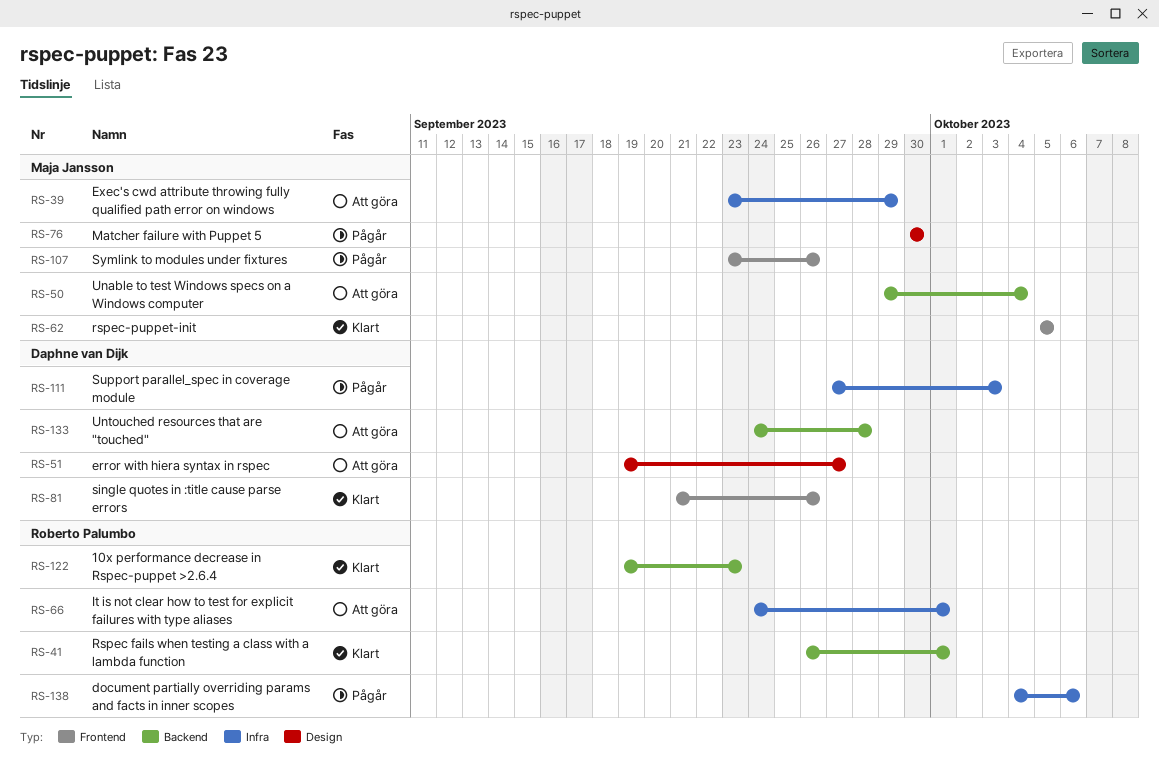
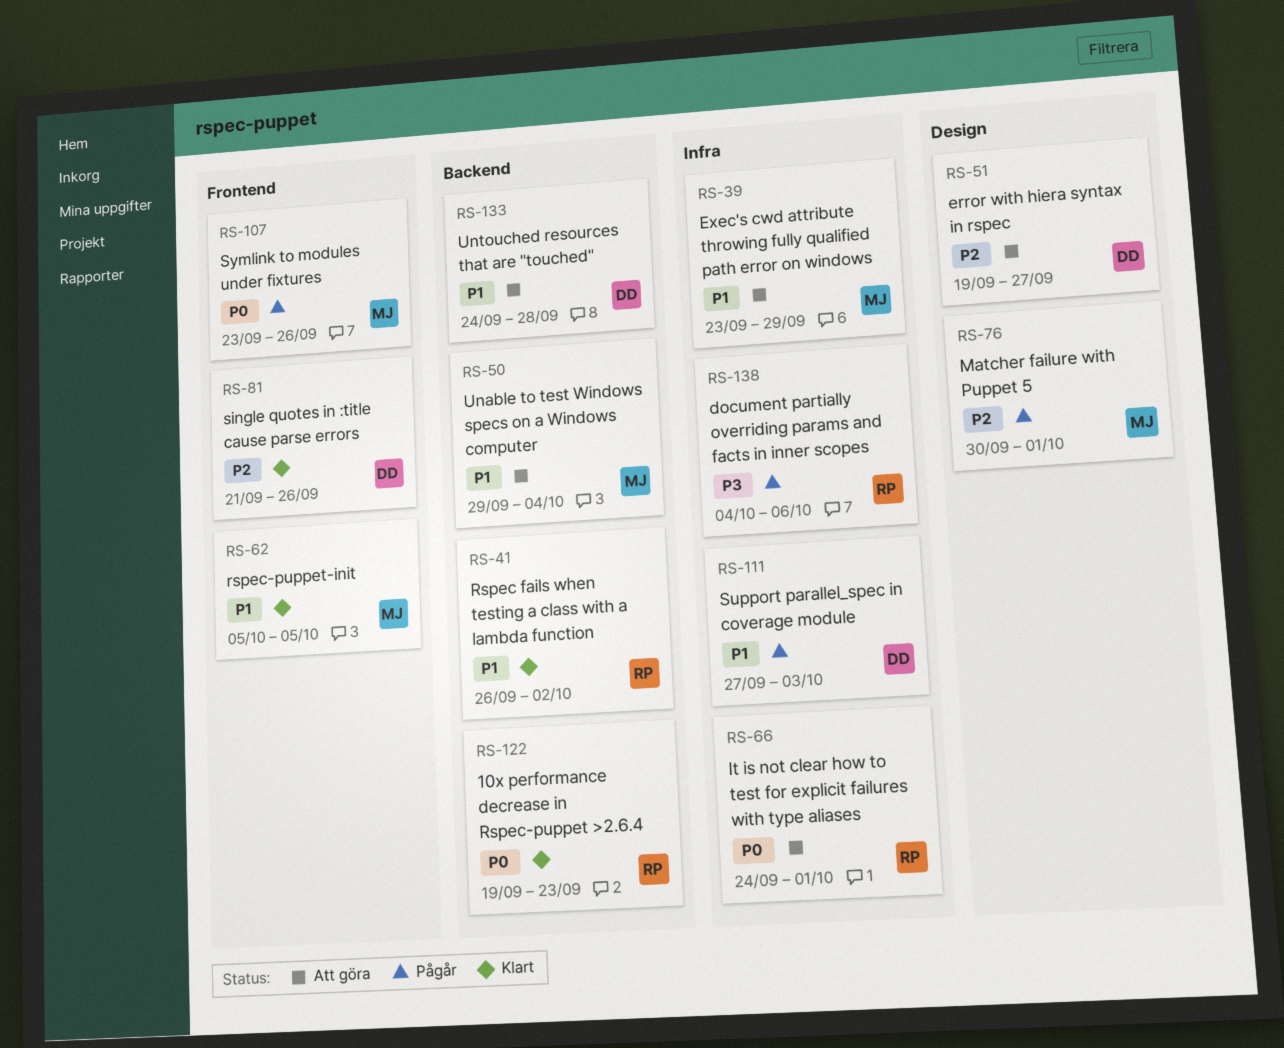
RS-41, due: Oct 1 -> Oct 2
RS-76, due: Sep 30 -> Oct 1

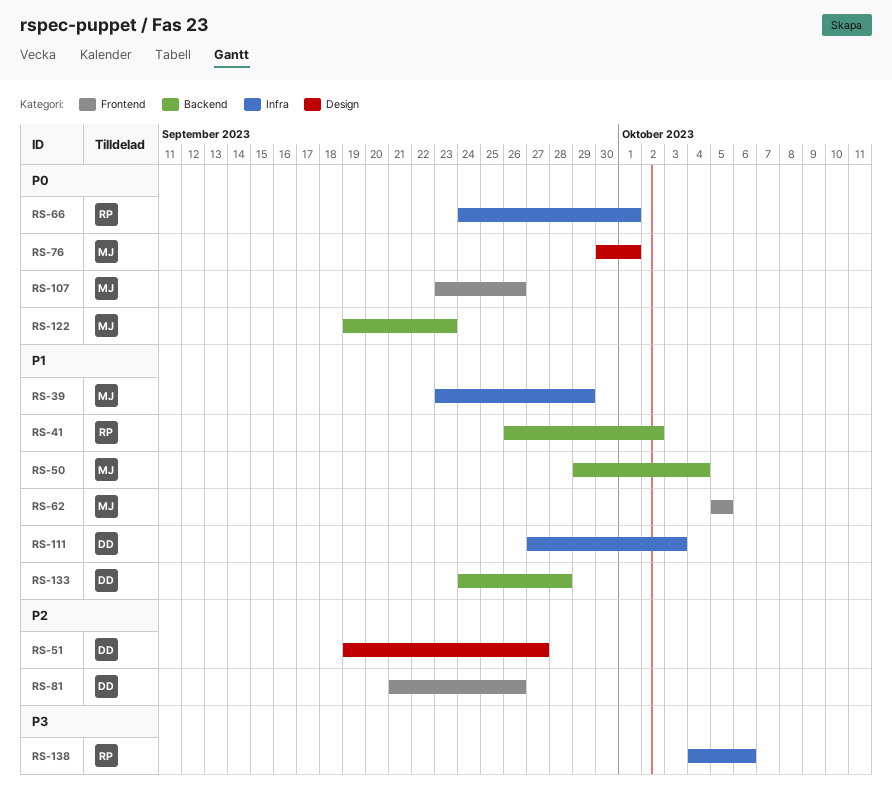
RS-76, priority: P2 -> P0
RS-122, owner: RP -> MJ

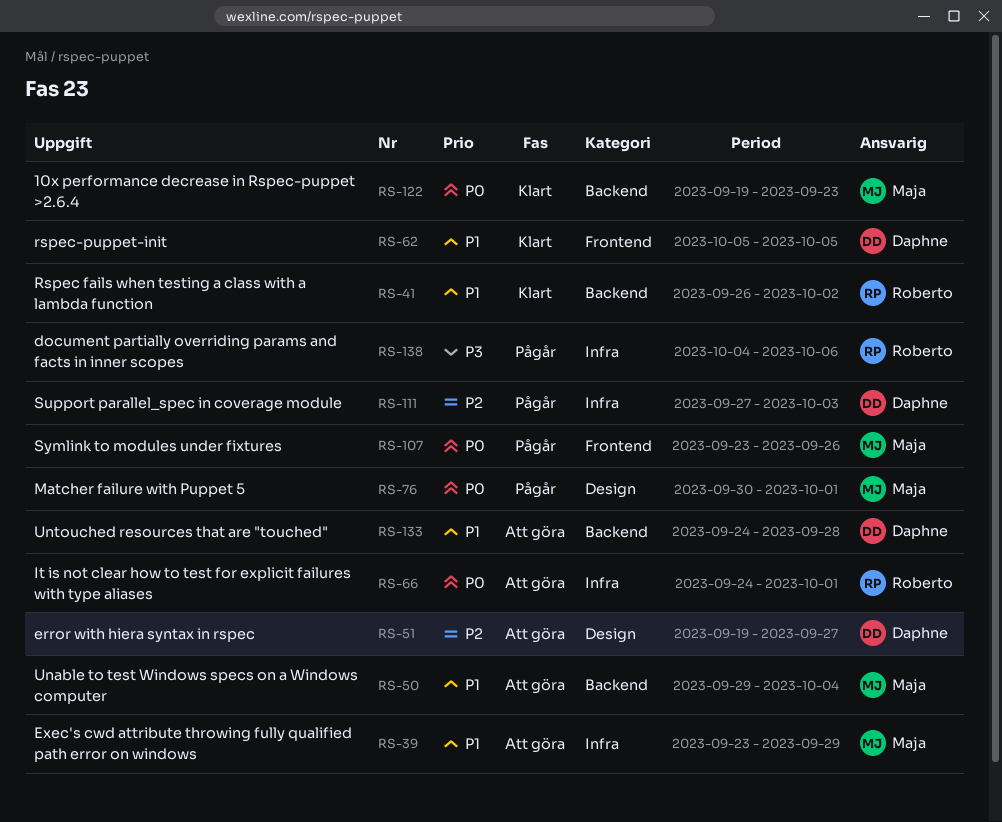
RS-62, owner: Maja -> Daphne
RS-81: present -> none
RS-111, priority: P1 -> P2

